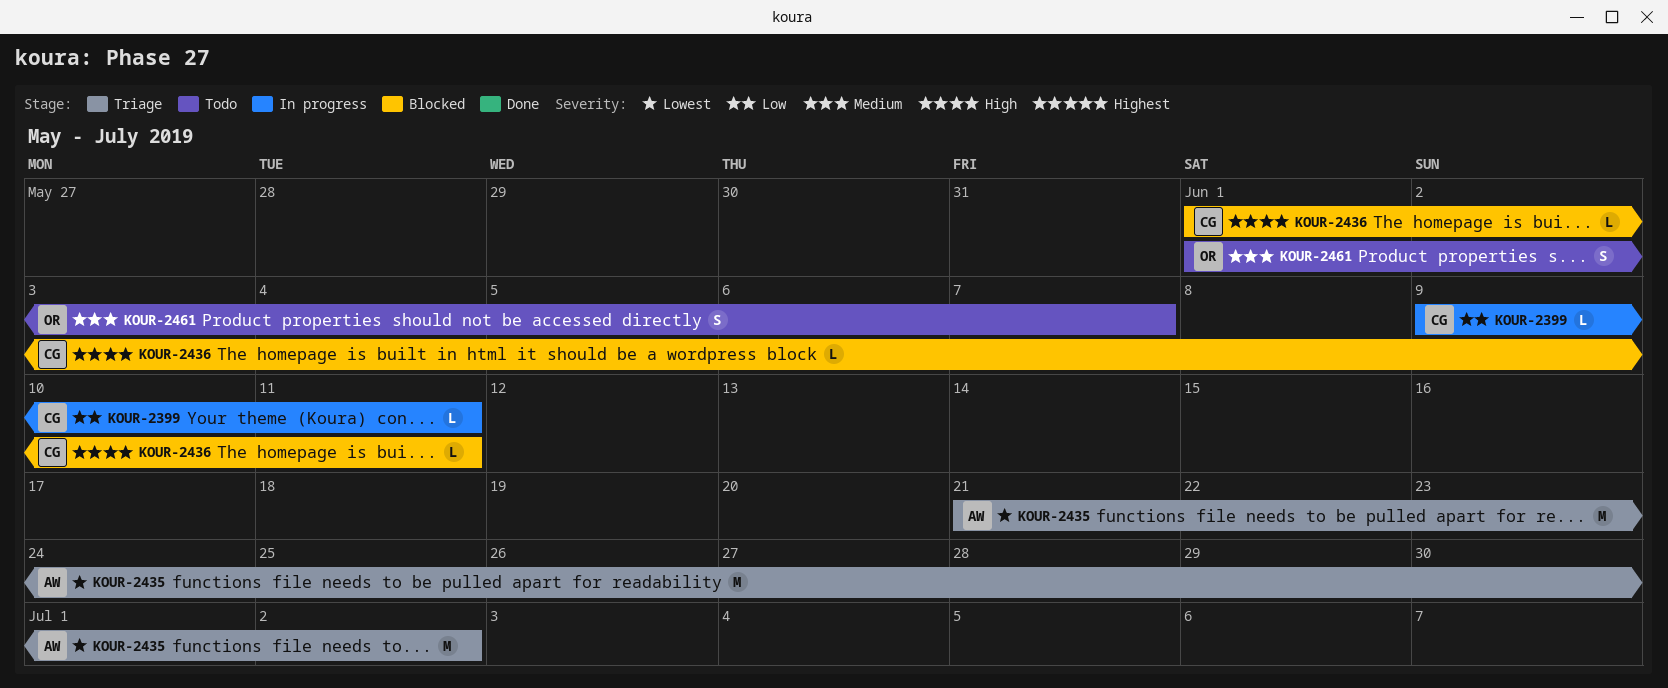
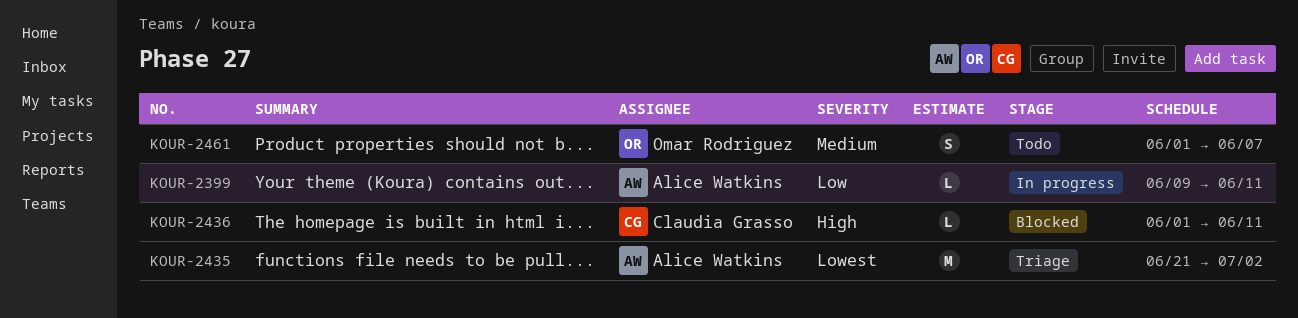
KOUR-2399, owner: Claudia Grasso -> Alice Watkins

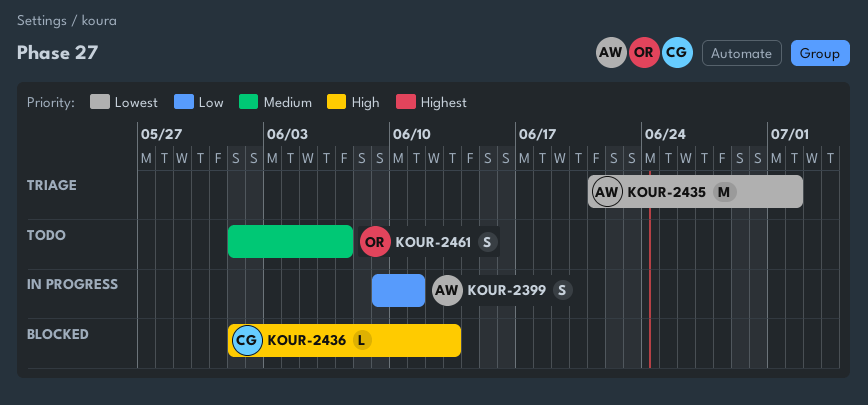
KOUR-2399, estimate: L -> S
KOUR-2436, due: Jun 11 -> Jun 13

